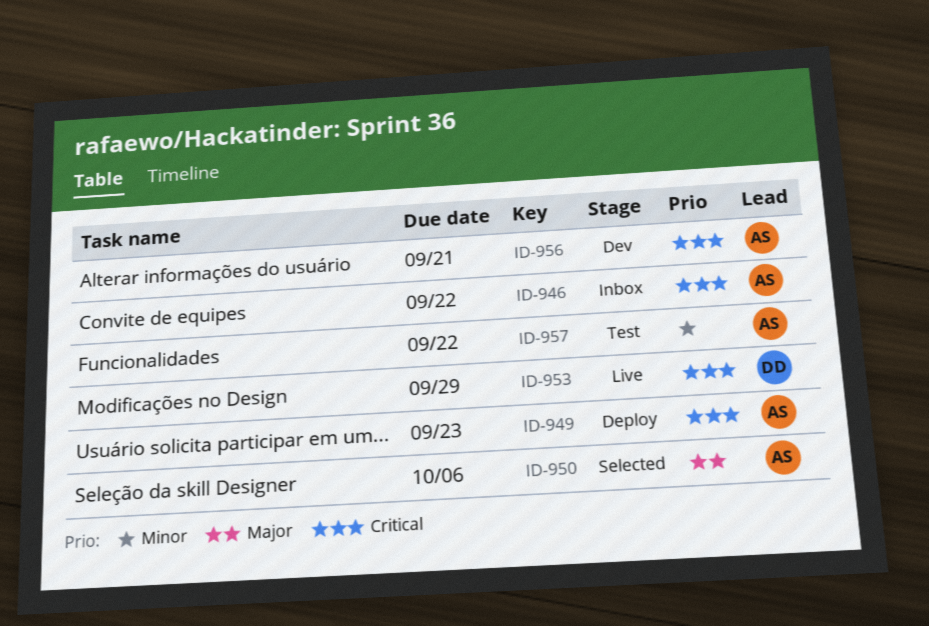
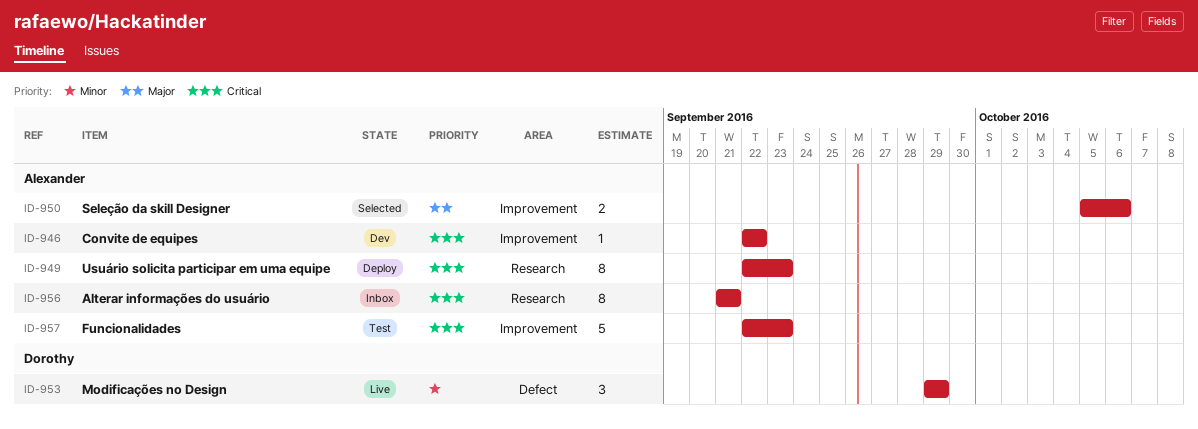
ID-946, status: Inbox -> Dev
ID-953, priority: Critical -> Minor
ID-956, status: Dev -> Inbox
ID-957, priority: Minor -> Critical
ID-957, due: Sep 22 -> Sep 23

